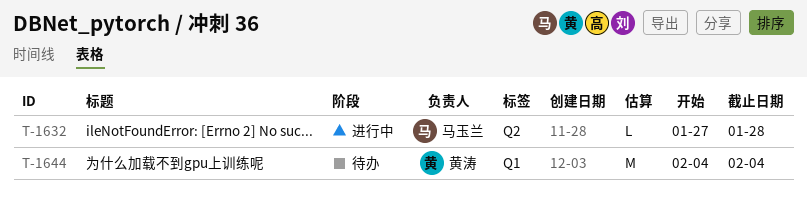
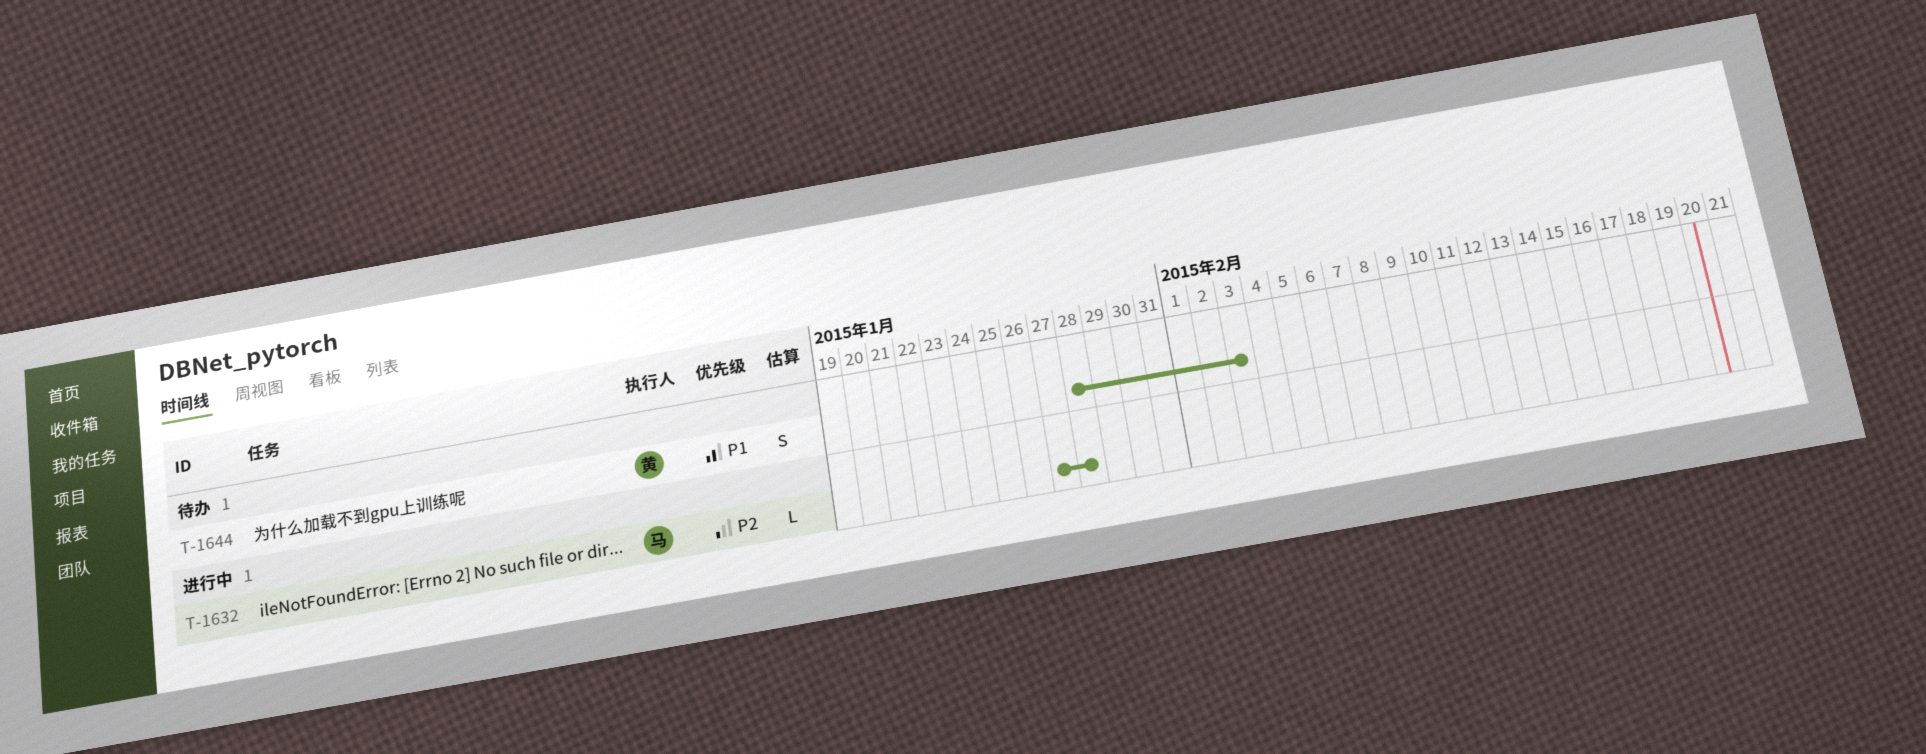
T-1644, estimate: M -> S
T-1644, start: Feb 4 -> Jan 28
T-1644, due: Feb 4 -> Feb 3

